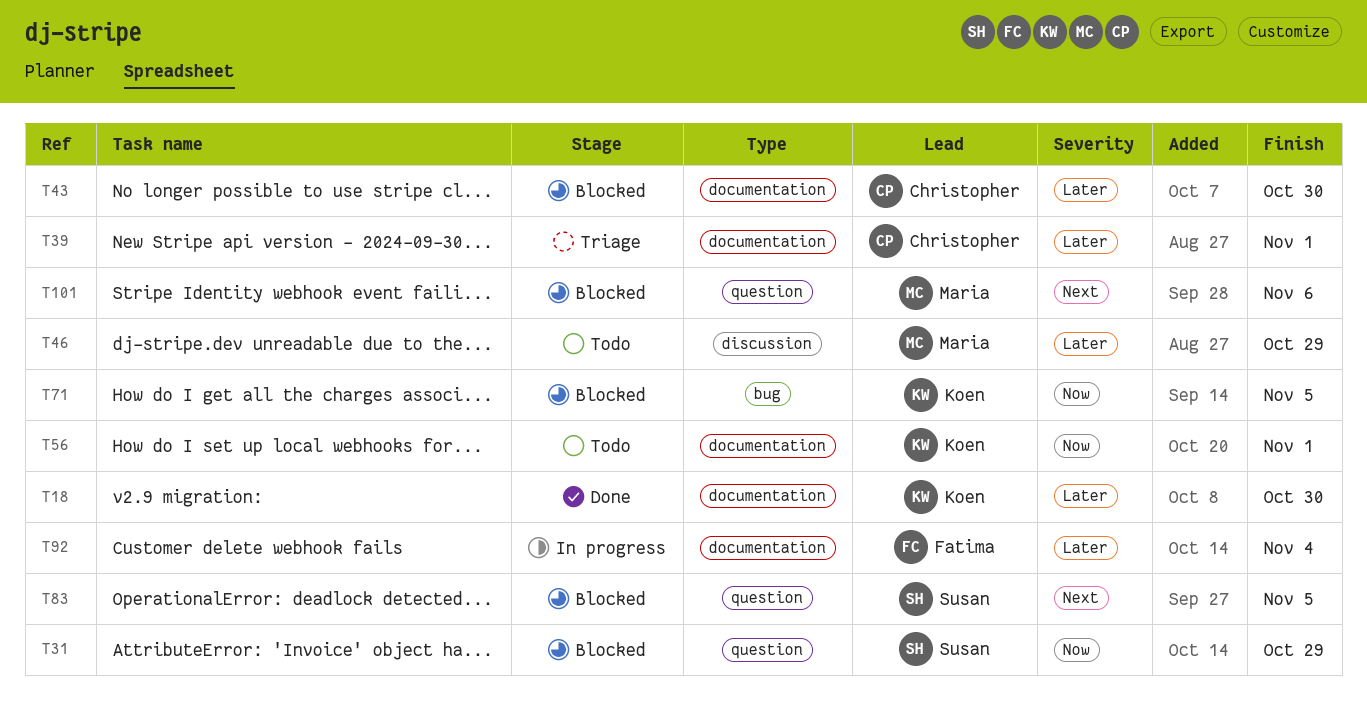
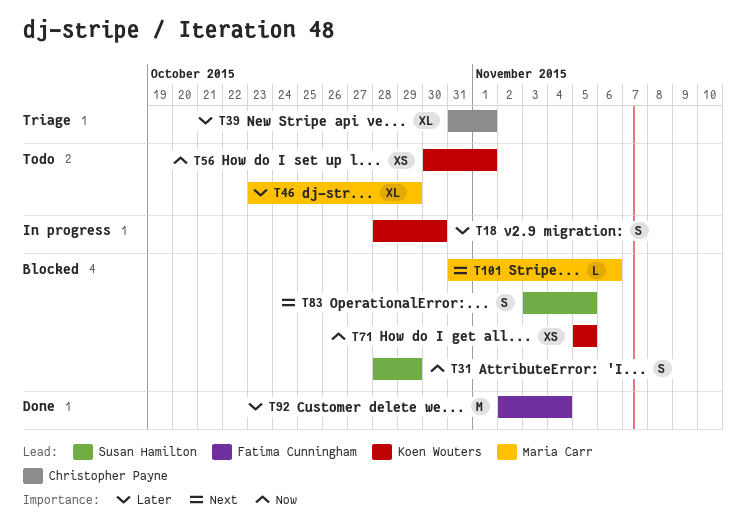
T18, status: Done -> In progress
T43: present -> none
T92, status: In progress -> Done

